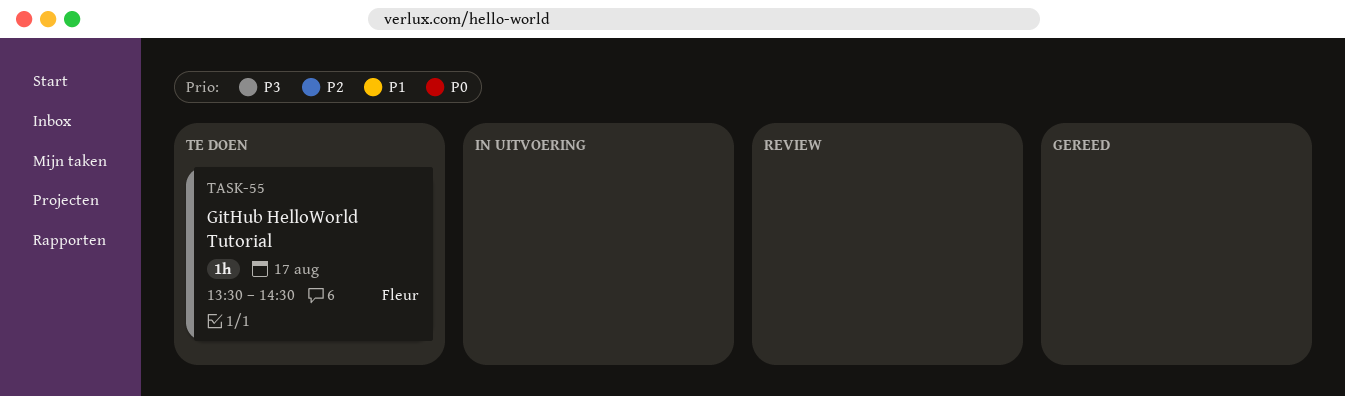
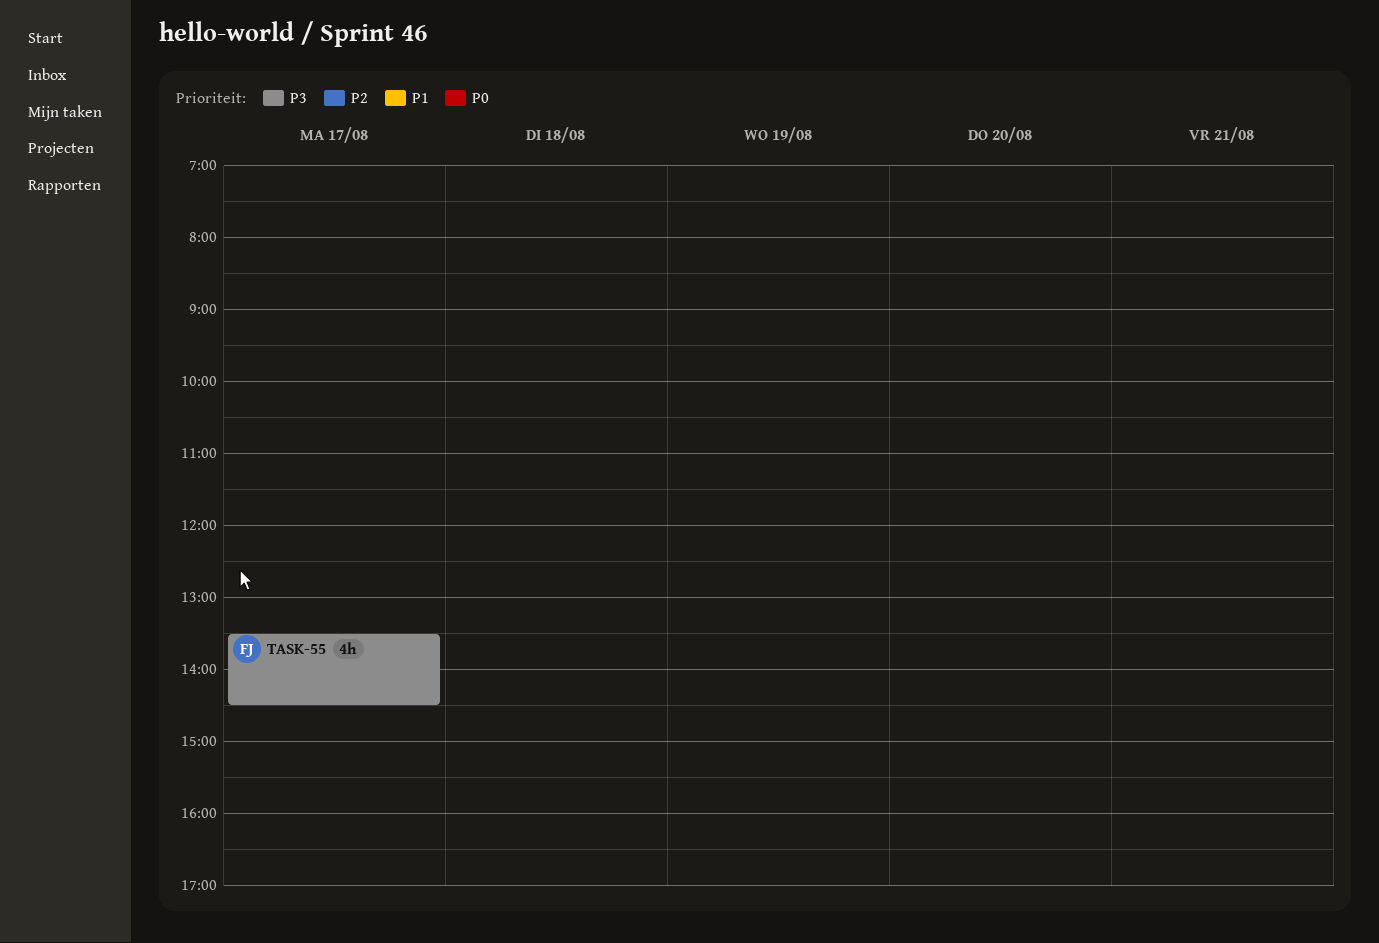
TASK-55, estimate: 1h -> 4h

